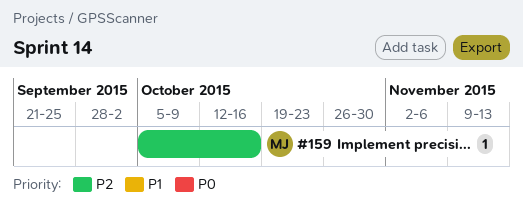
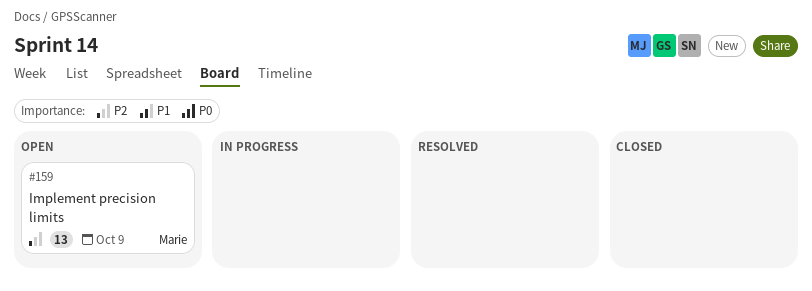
#159, estimate: 1 -> 13
#159, due: Oct 16 -> Oct 9

